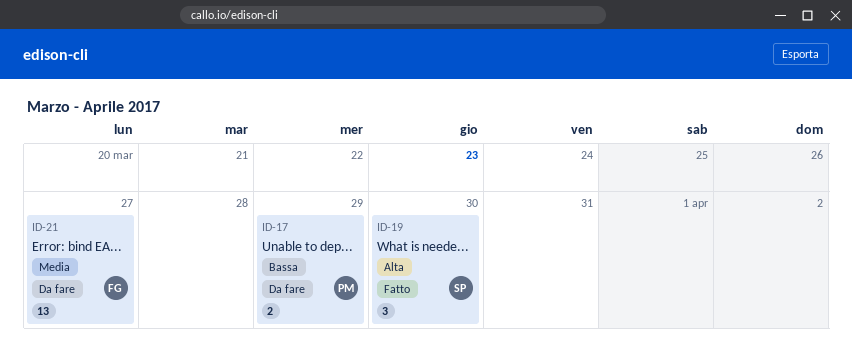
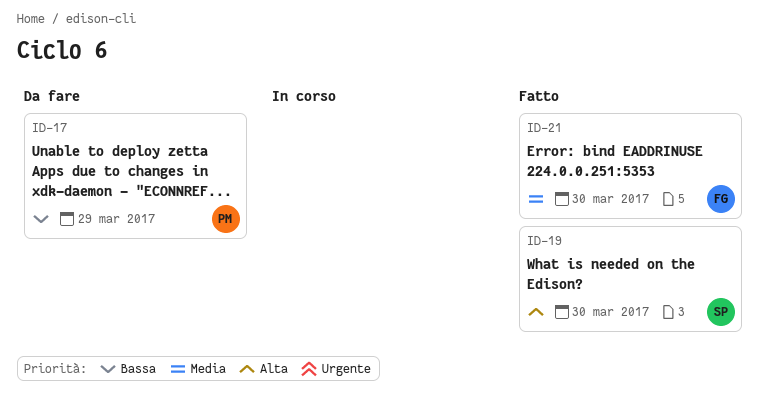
ID-21, status: Da fare -> Fatto
ID-21, due: Mar 27 -> Mar 30

